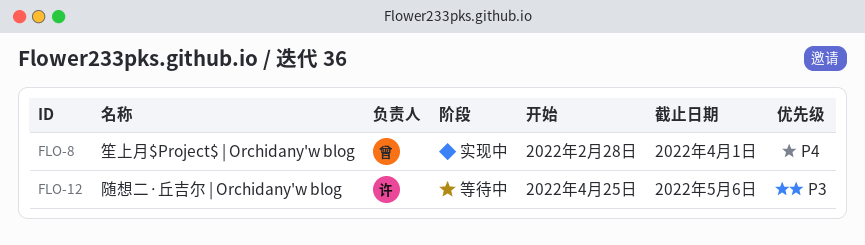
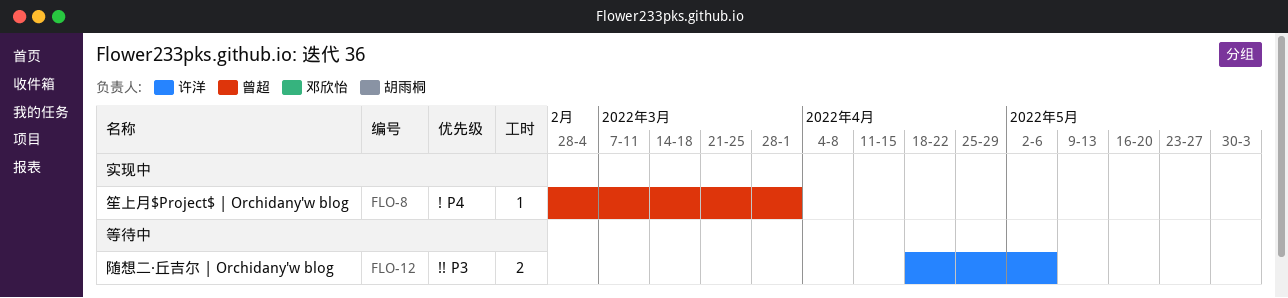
FLO-12, start: Apr 25 -> Apr 18

